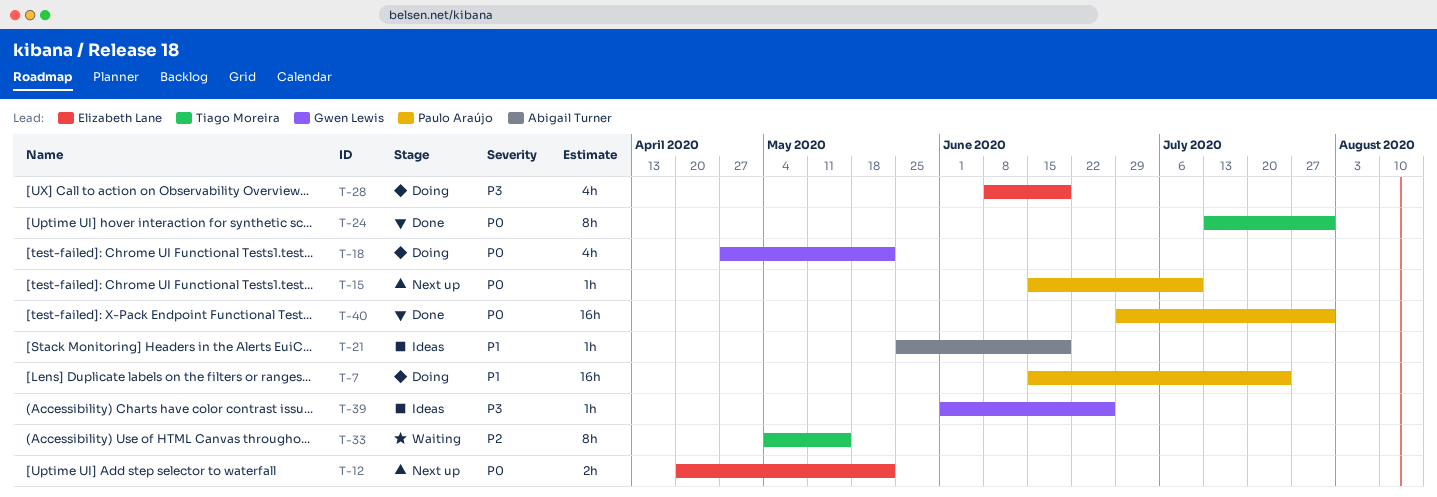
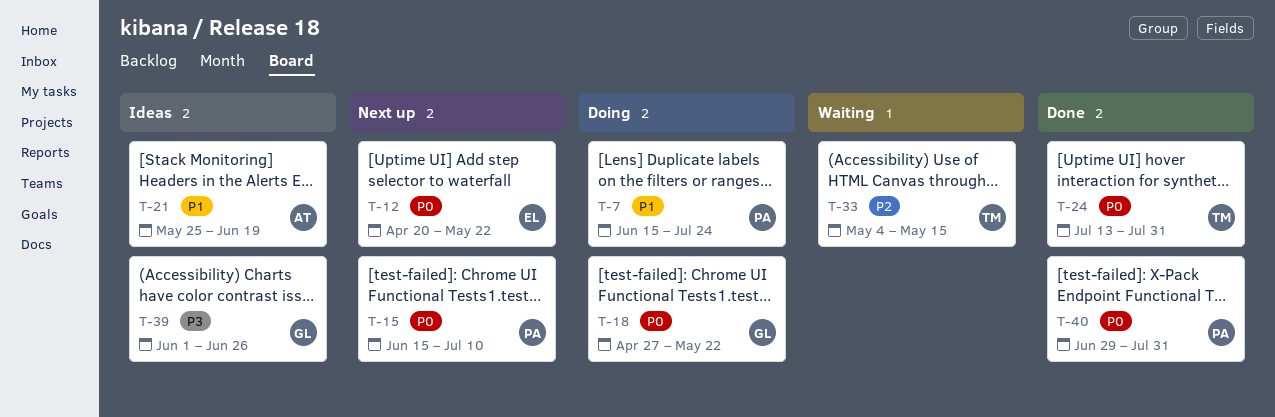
T-28: present -> none

